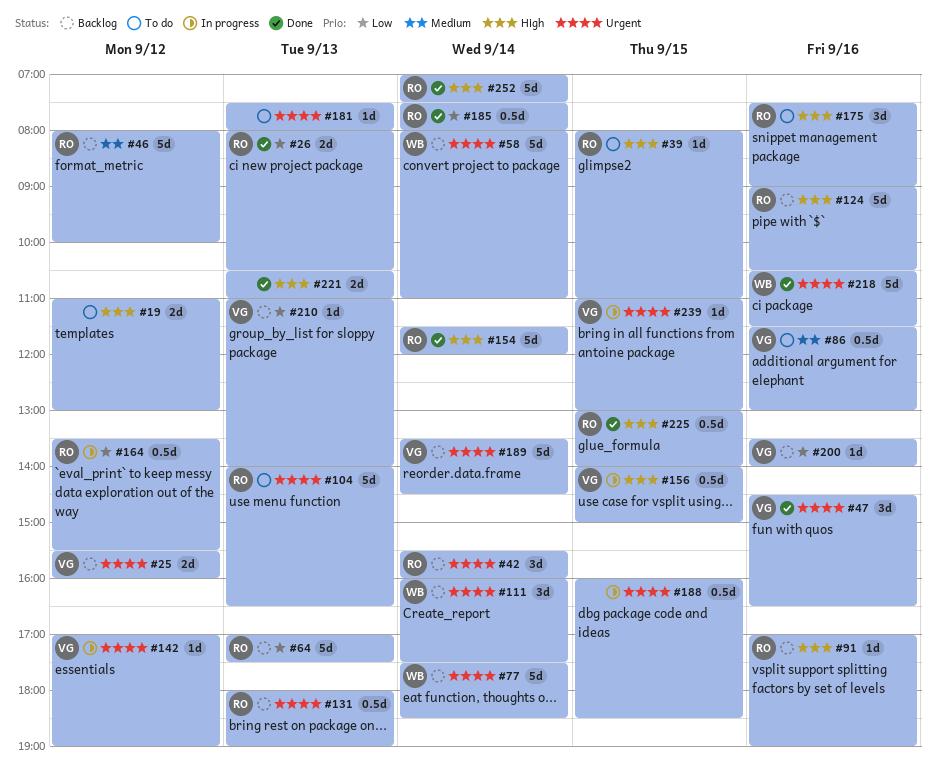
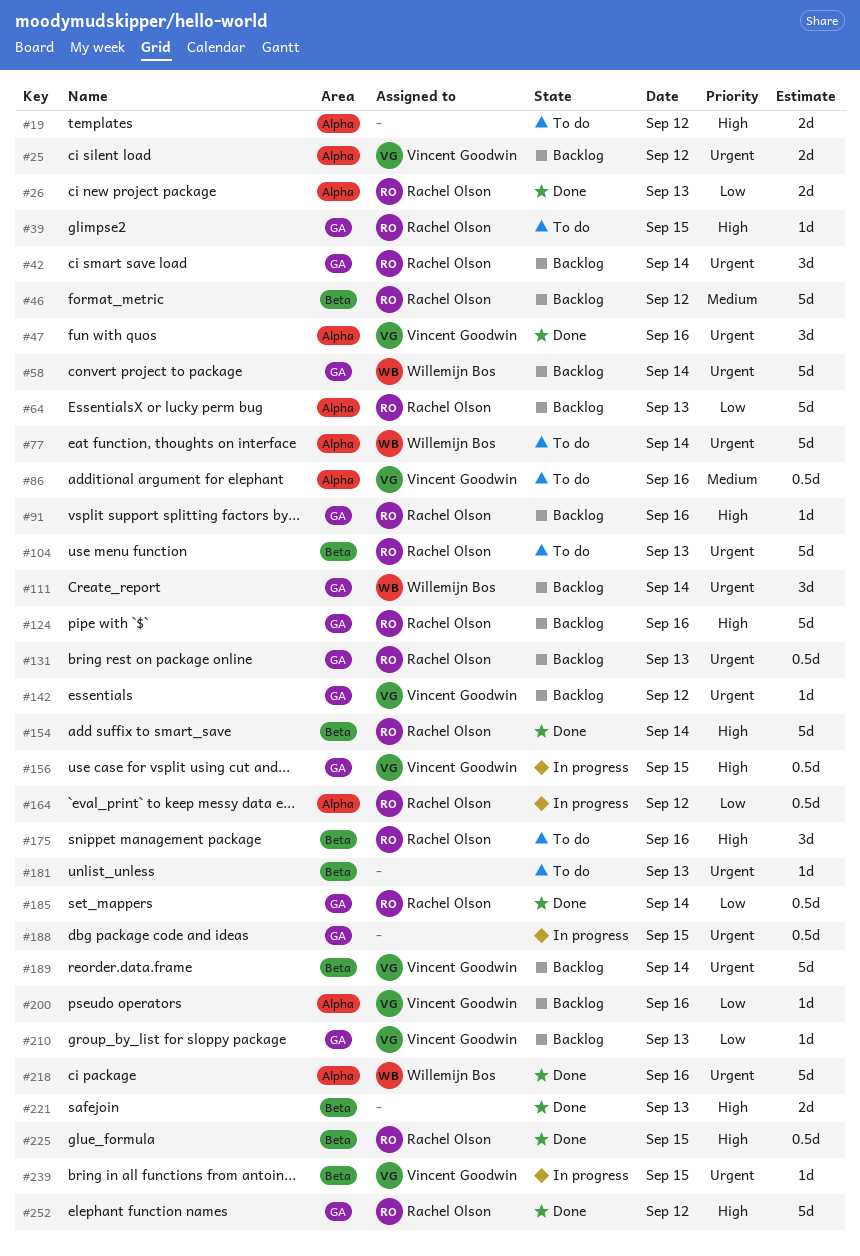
#77, status: Backlog -> To do
#142, status: In progress -> Backlog
#252, day: Sep 14 -> Sep 12

